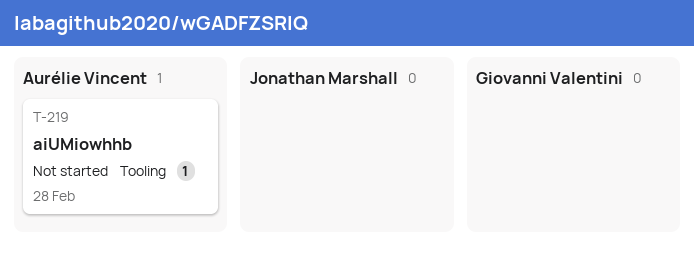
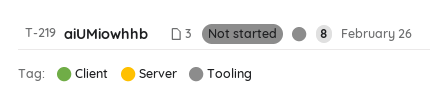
T-219, estimate: 1 -> 8
T-219, due: Feb 28 -> Feb 26

